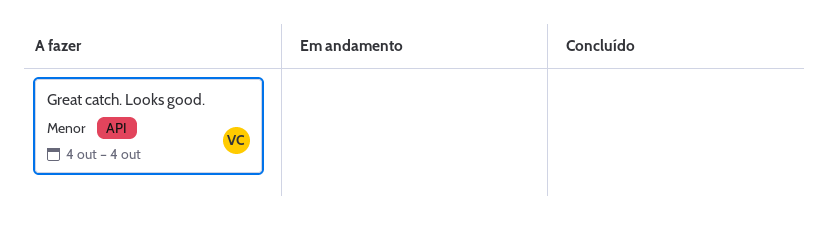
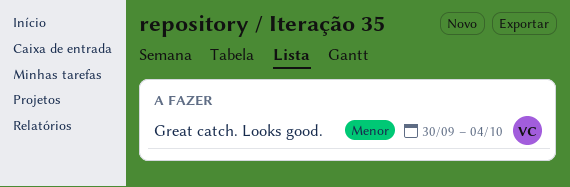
Great catch. Looks good., start: Oct 4 -> Sep 30

